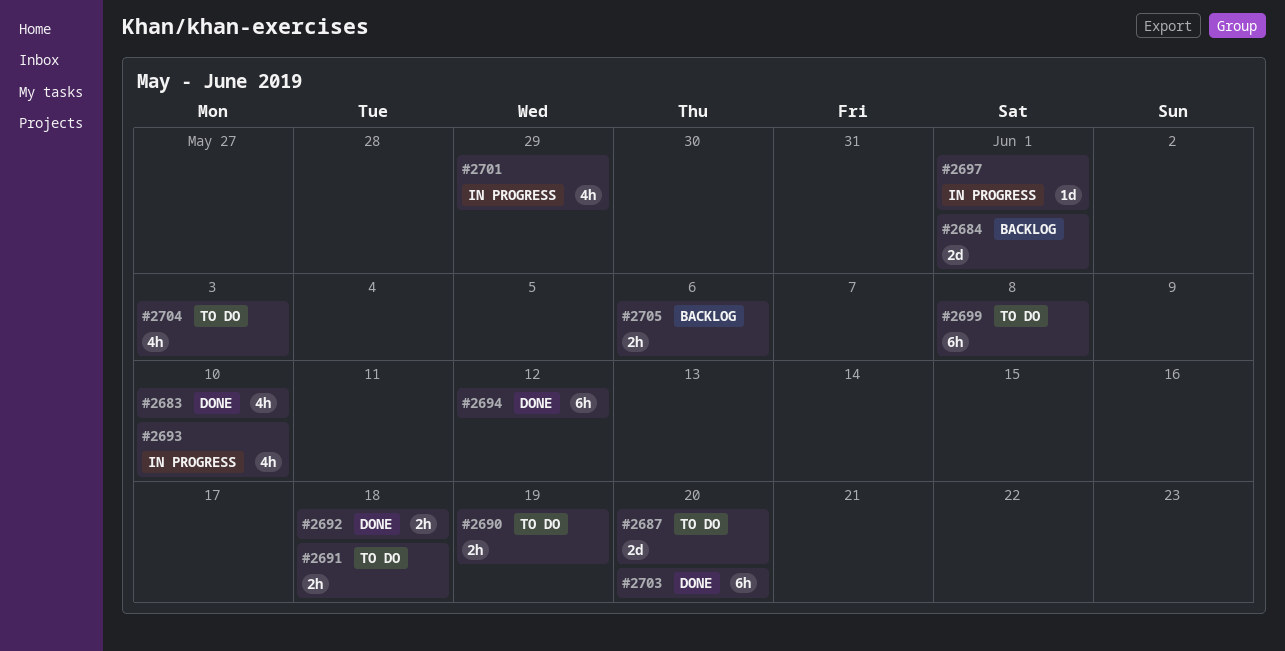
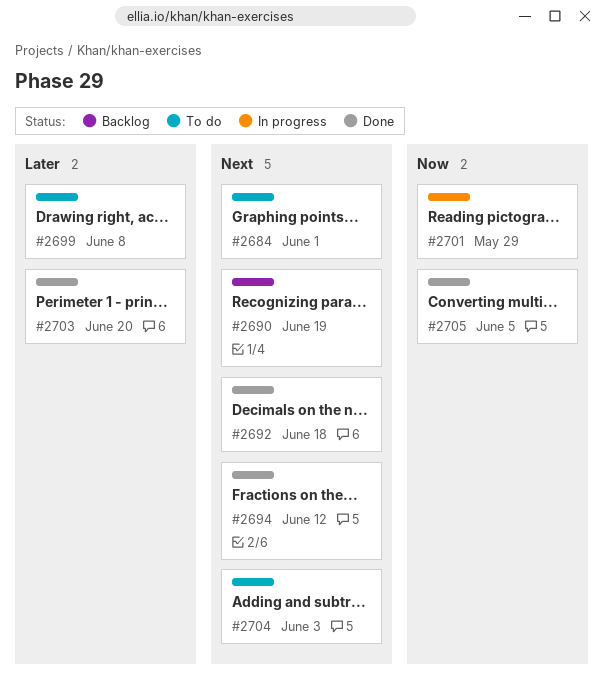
#2683: present -> none
#2684, status: Backlog -> To do
#2687: present -> none
#2690, status: To do -> Backlog
#2691: present -> none
#2693: present -> none
#2697: present -> none
#2705, status: Backlog -> Done
#2705, due: Jun 6 -> Jun 5

